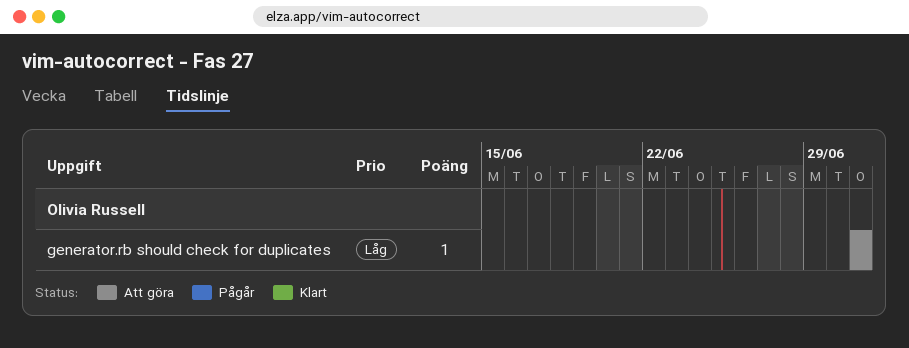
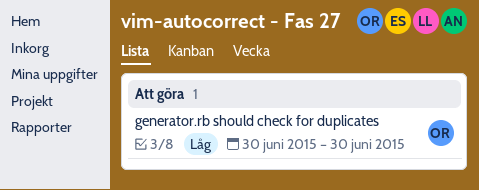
generator.rb should check for duplicates, start: Jul 1 -> Jun 30
generator.rb should check for duplicates, due: Jul 1 -> Jun 30

